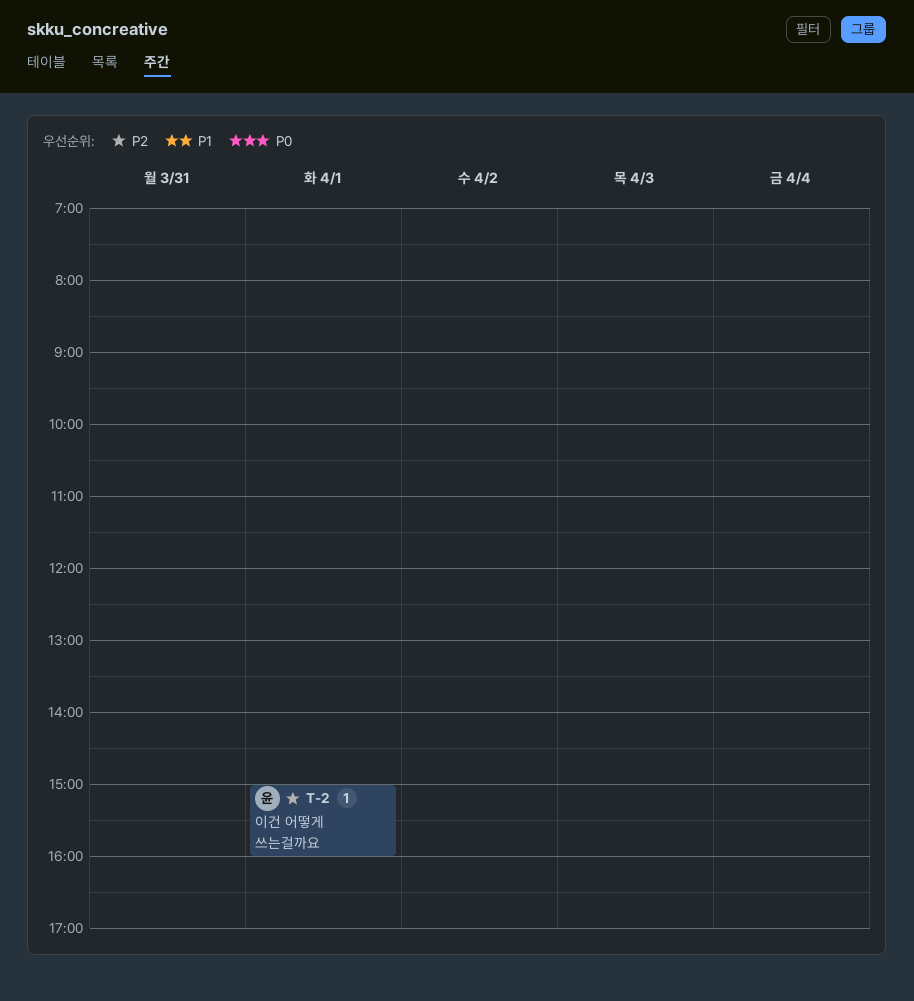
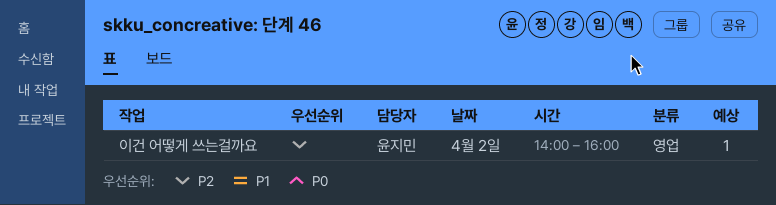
이건 어떻게 쓰는걸까요, day: Apr 1 -> Apr 2
이건 어떻게 쓰는걸까요, begins: 15:00 -> 14:00

